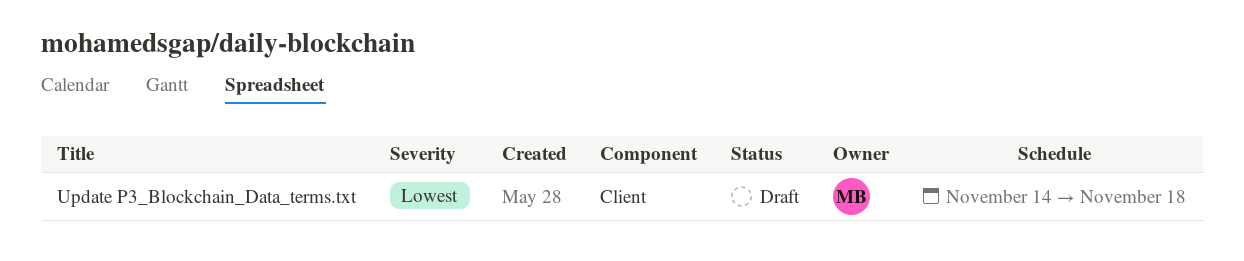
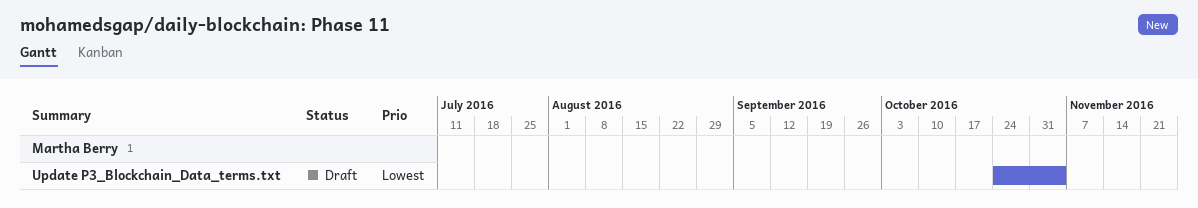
Update P3_Blockchain_Data_terms.txt, start: Nov 14 -> Oct 24
Update P3_Blockchain_Data_terms.txt, due: Nov 18 -> Nov 4

